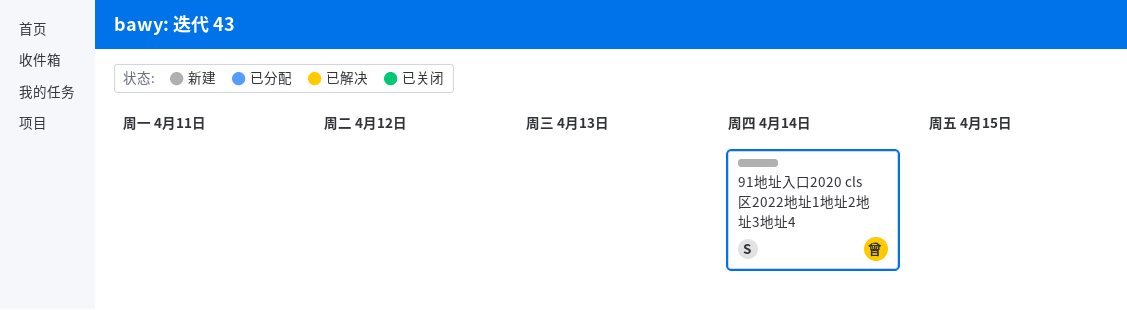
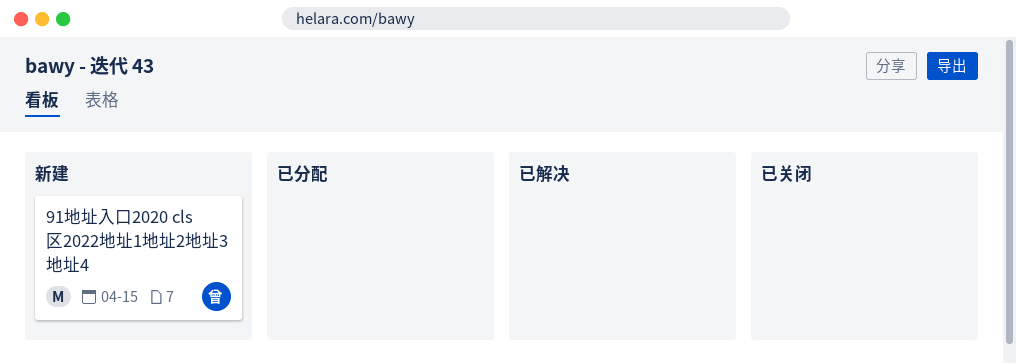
91地址入口2020 cls区2022地址1地址2地址3地址4, estimate: S -> M
91地址入口2020 cls区2022地址1地址2地址3地址4, due: Apr 14 -> Apr 15

